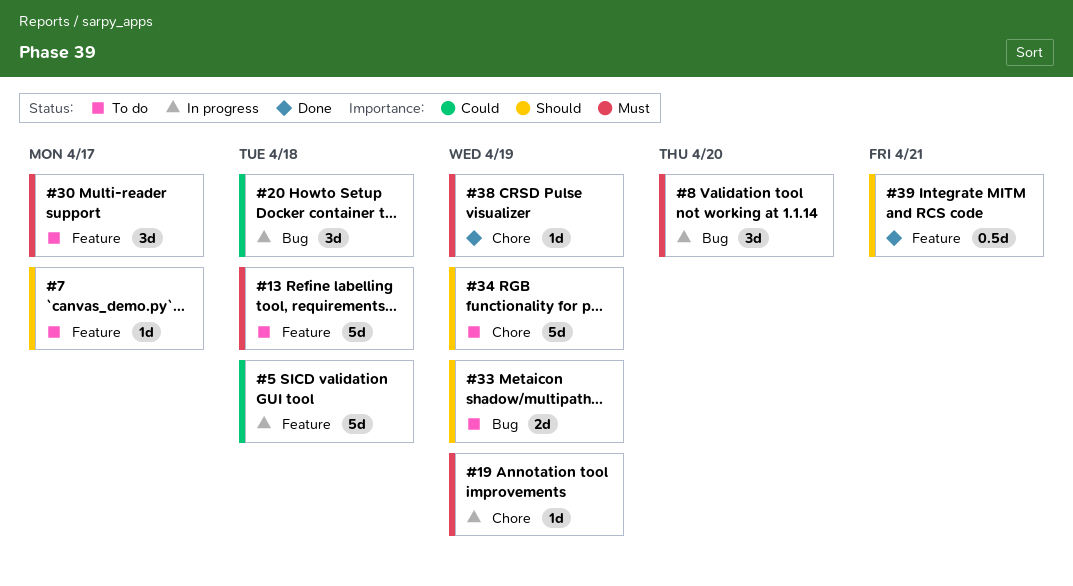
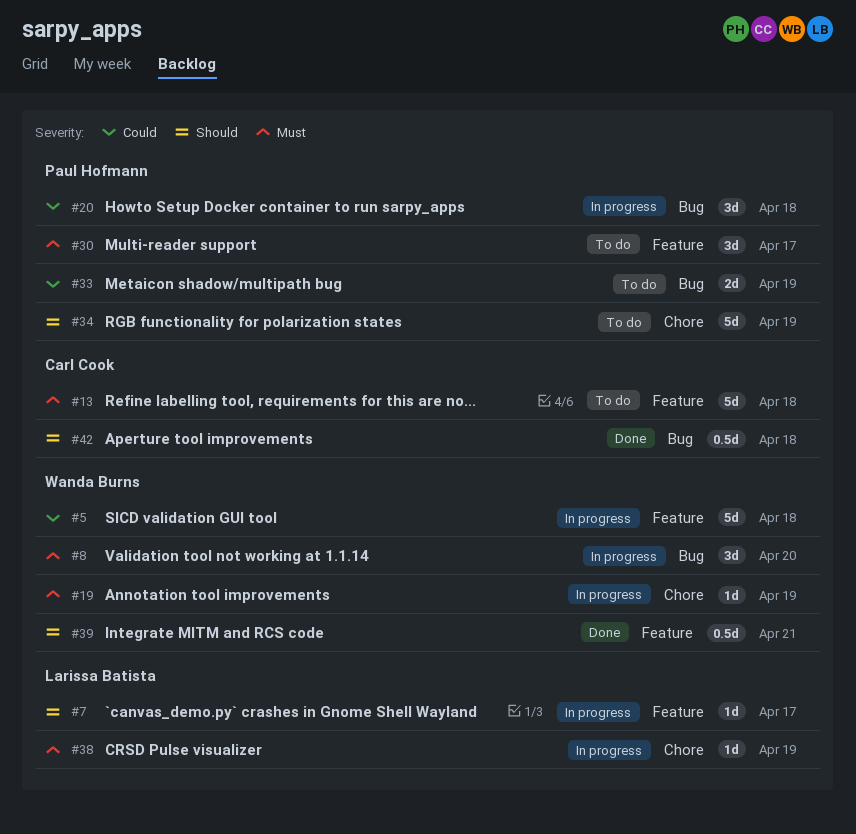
#7, status: To do -> In progress
#33, priority: Should -> Could
#38, status: Done -> In progress
#42: none -> present

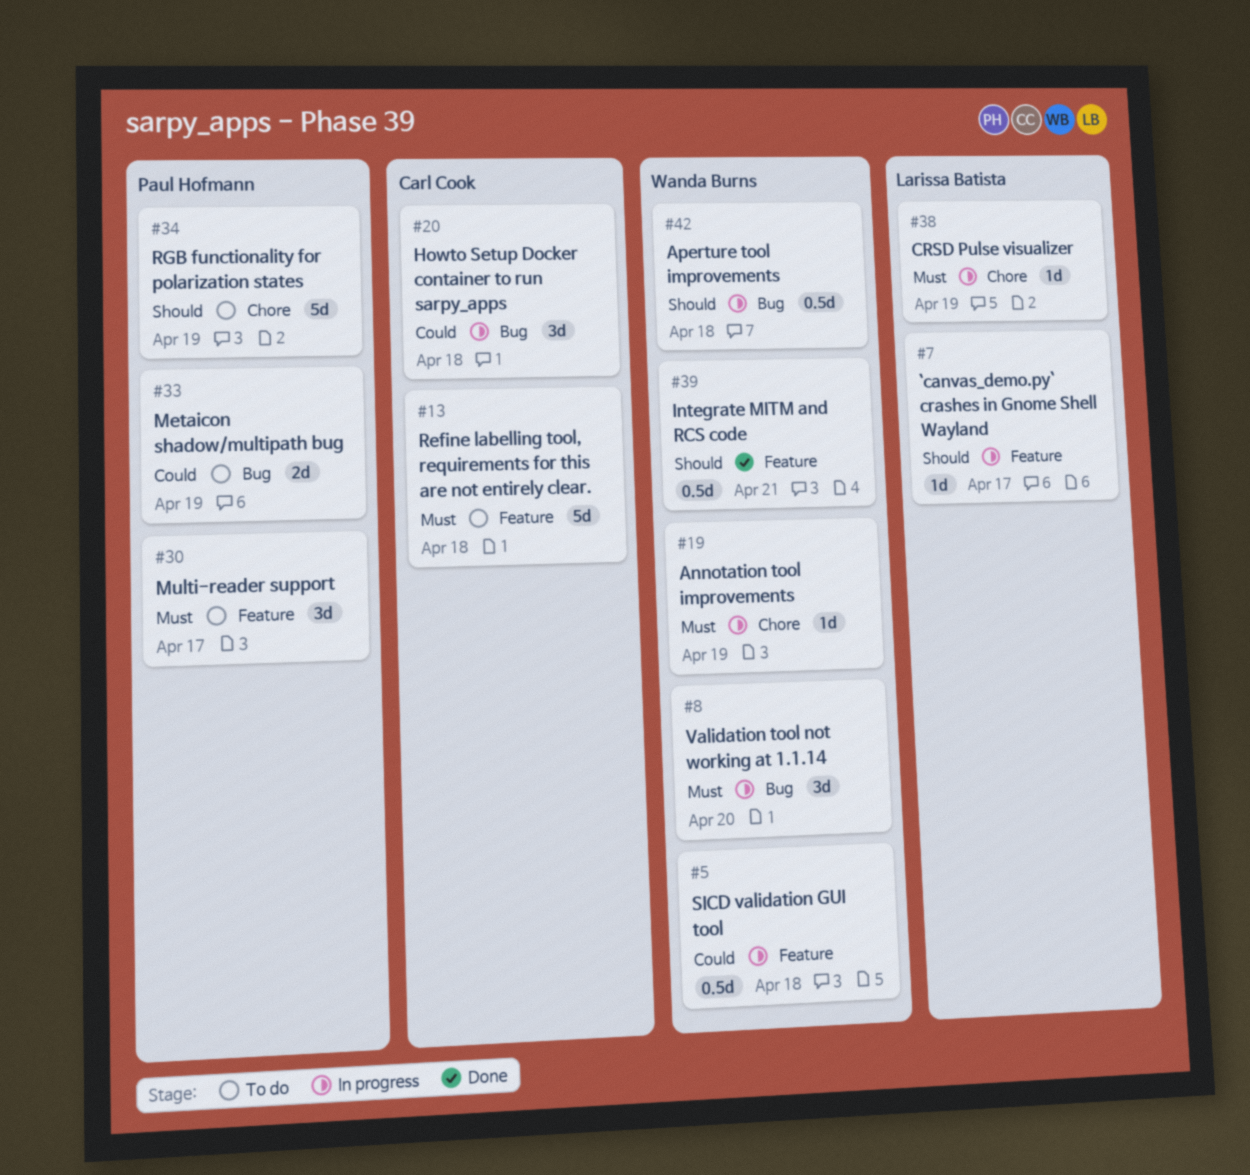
#5, estimate: 5d -> 0.5d
#20, owner: Paul Hofmann -> Carl Cook
#42, status: Done -> In progress
#42, owner: Carl Cook -> Wanda Burns

